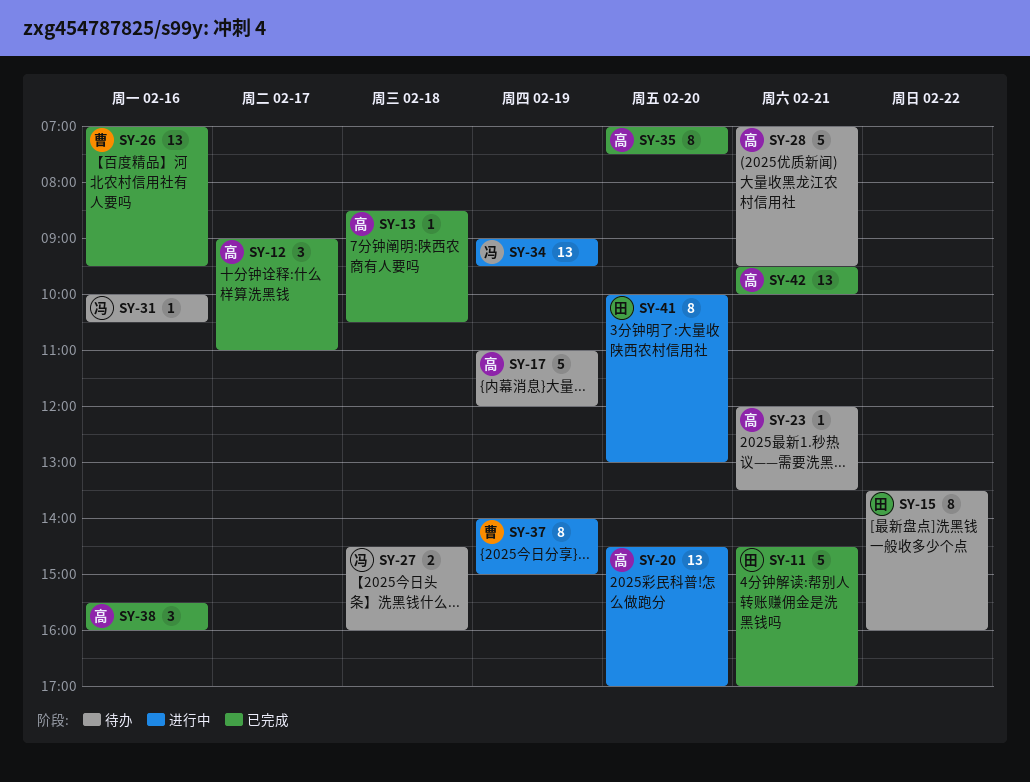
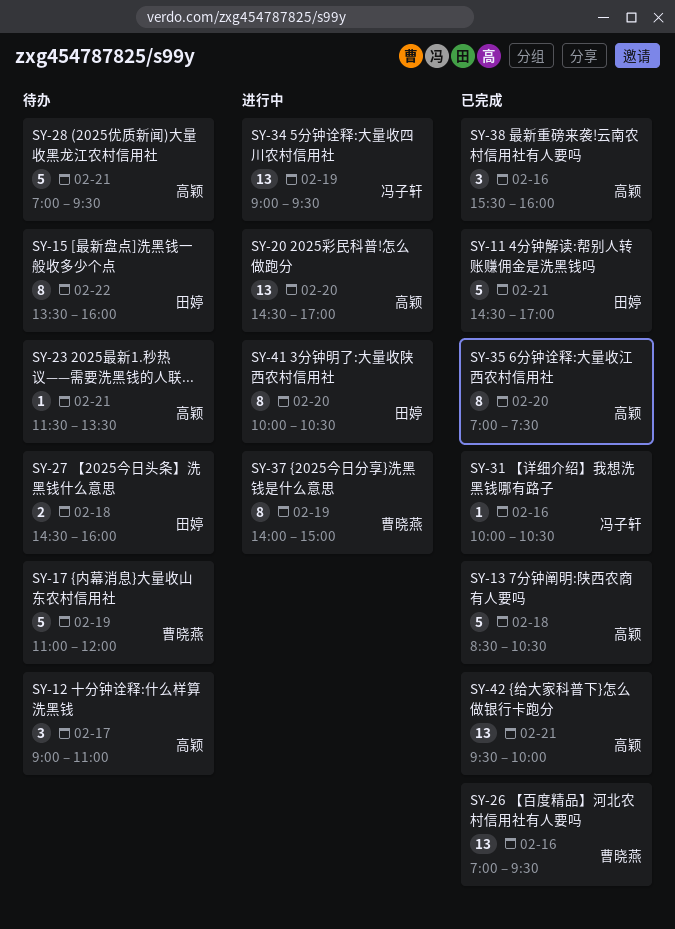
SY-12, status: 已完成 -> 待办
SY-13, estimate: 1 -> 5
SY-17, owner: 高颖 -> 曹晓燕
SY-23, begins: 12:00 -> 11:30
SY-27, owner: 冯子轩 -> 田婷
SY-31, status: 待办 -> 已完成
SY-41, ends: 13:00 -> 10:30

